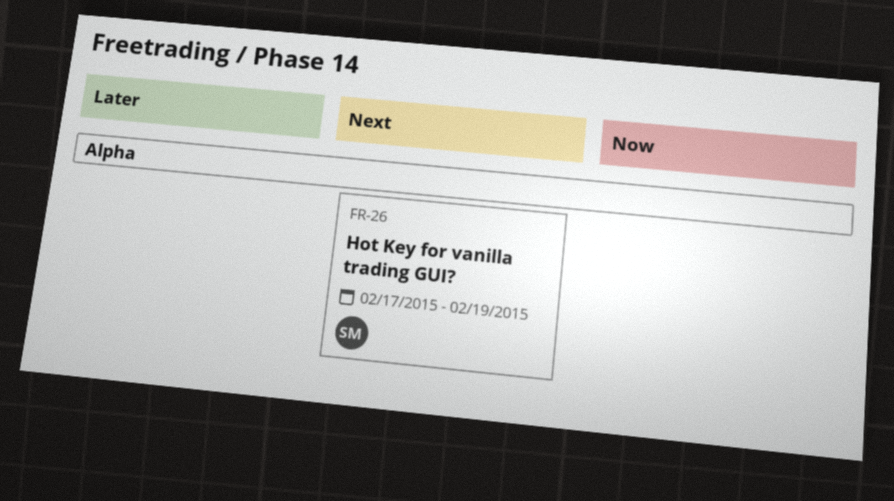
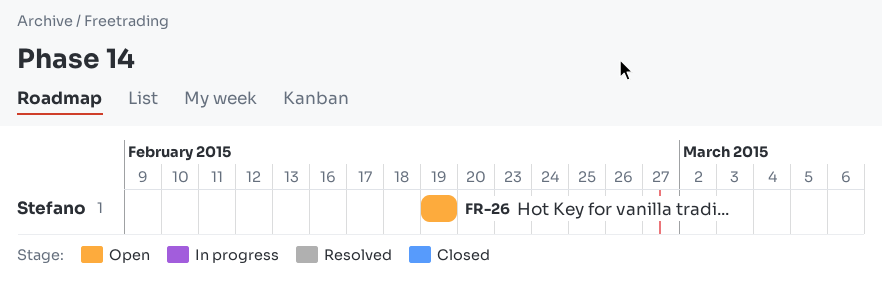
FR-26, start: Feb 17 -> Feb 19

